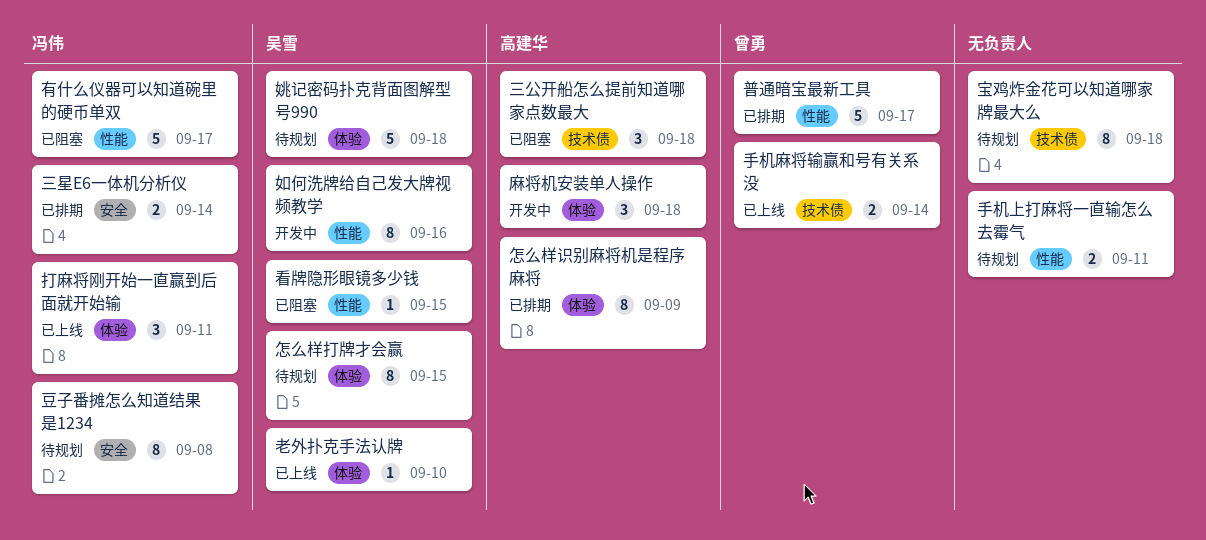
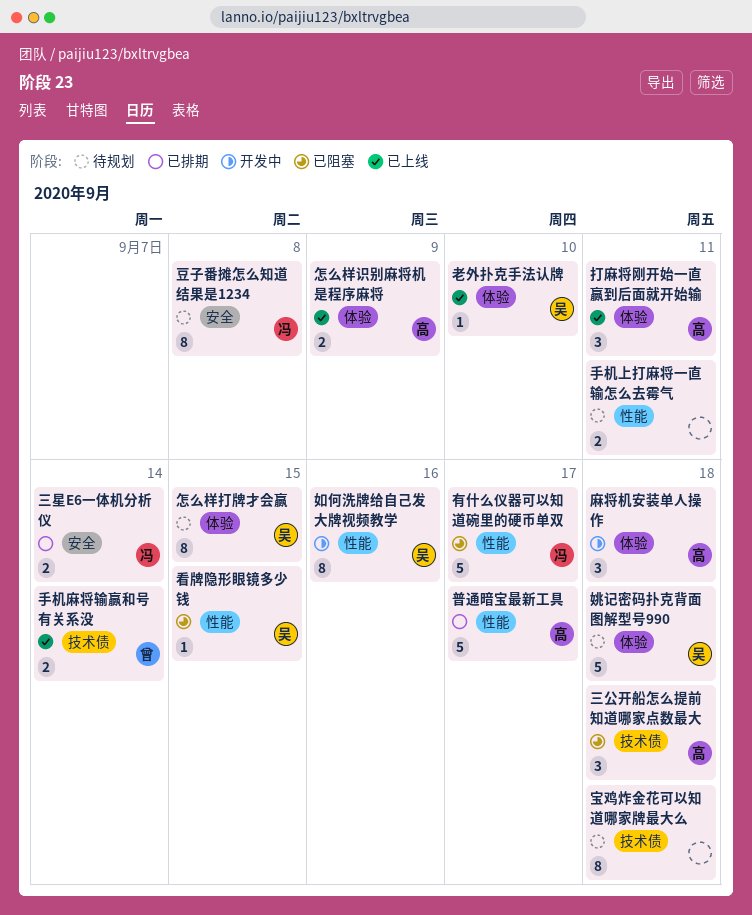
怎么样识别麻将机是程序麻将, status: 已排期 -> 已上线
怎么样识别麻将机是程序麻将, estimate: 8 -> 2
打麻将刚开始一直赢到后面就开始输, owner: 冯伟 -> 高建华
普通暗宝最新工具, owner: 曾勇 -> 高建华

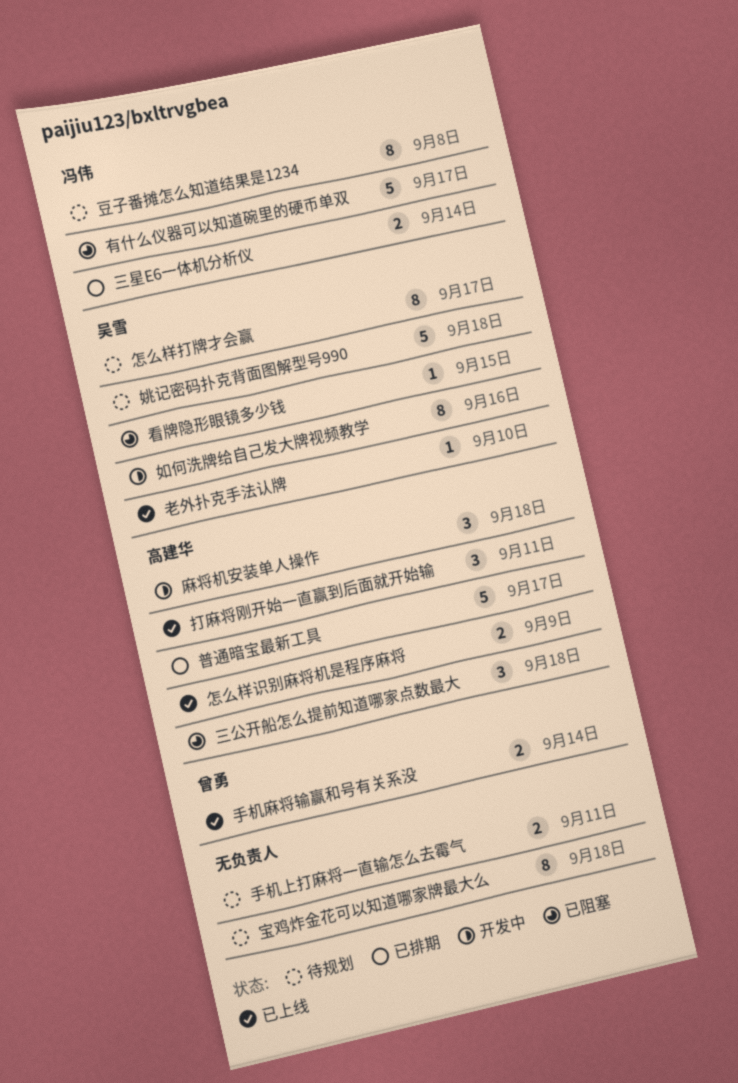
怎么样打牌才会赢, due: Sep 15 -> Sep 17

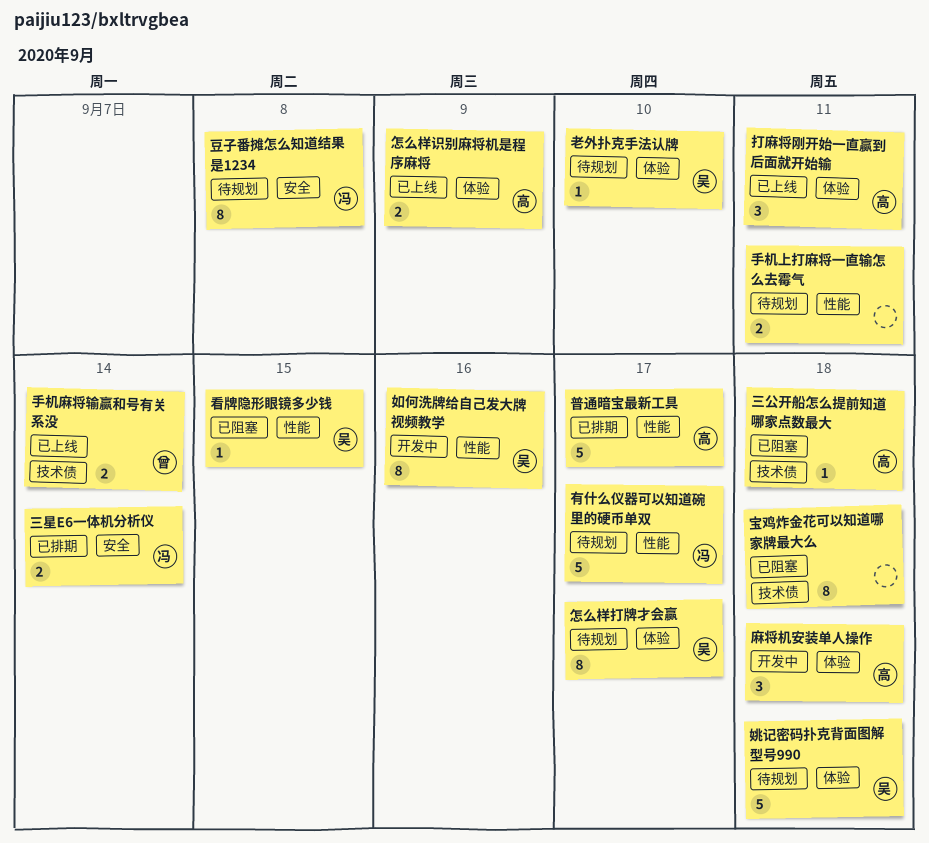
三公开船怎么提前知道哪家点数最大, estimate: 3 -> 1
宝鸡炸金花可以知道哪家牌最大么, status: 待规划 -> 已阻塞
有什么仪器可以知道碗里的硬币单双, status: 已阻塞 -> 待规划
老外扑克手法认牌, status: 已上线 -> 待规划

